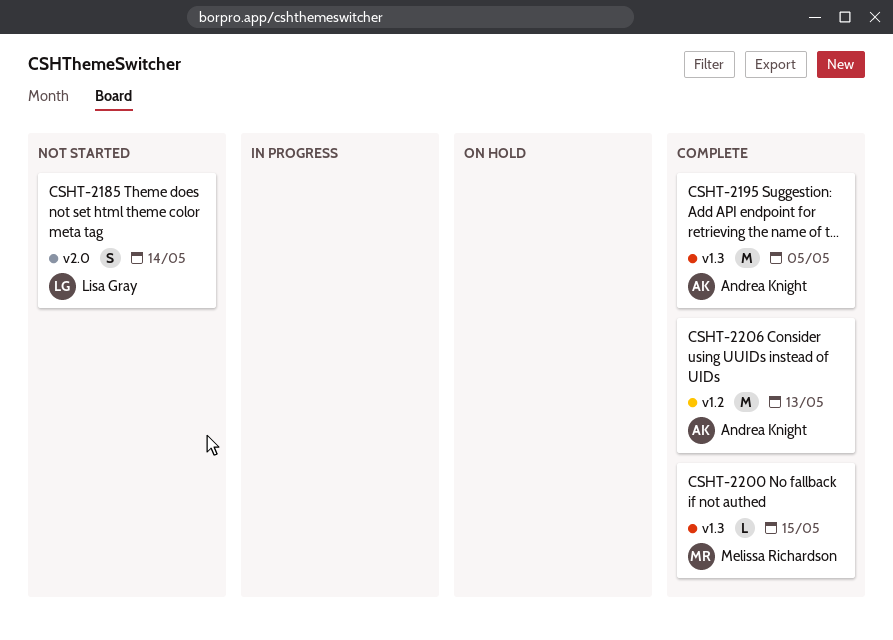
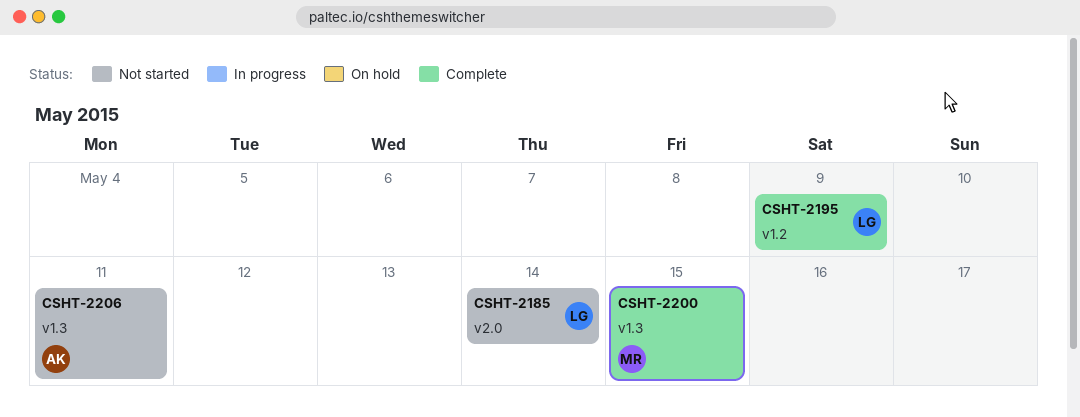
CSHT-2195, owner: Andrea Knight -> Lisa Gray
CSHT-2195, label: v1.3 -> v1.2
CSHT-2195, due: May 5 -> May 9
CSHT-2206, status: Complete -> Not started
CSHT-2206, label: v1.2 -> v1.3
CSHT-2206, due: May 13 -> May 11

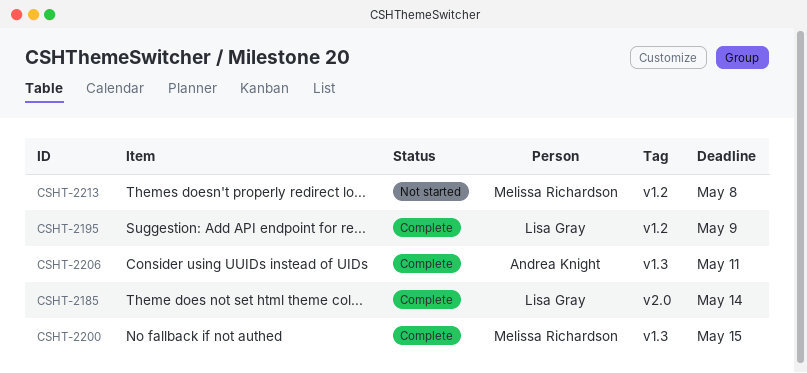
CSHT-2185, status: Not started -> Complete
CSHT-2206, status: Not started -> Complete
CSHT-2213: none -> present

